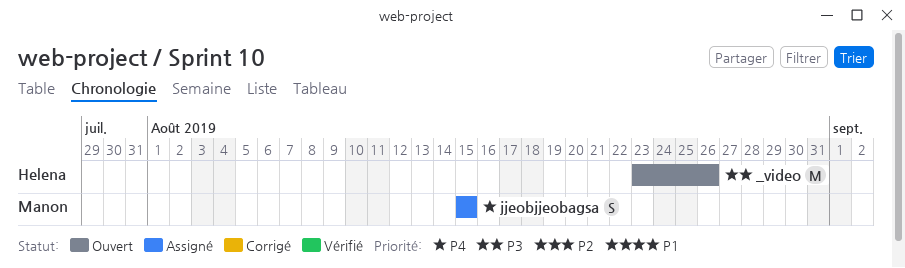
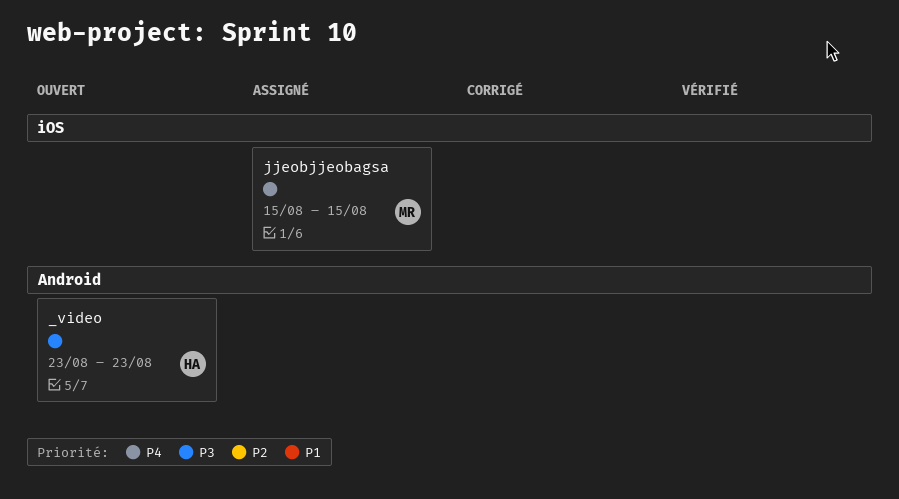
_video, due: Aug 26 -> Aug 23

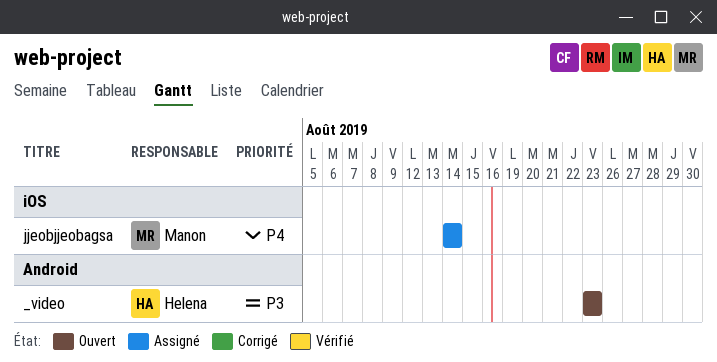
jjeobjjeobagsa, start: Aug 15 -> Aug 14
jjeobjjeobagsa, due: Aug 15 -> Aug 14

